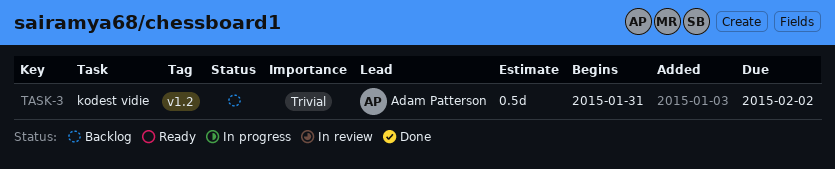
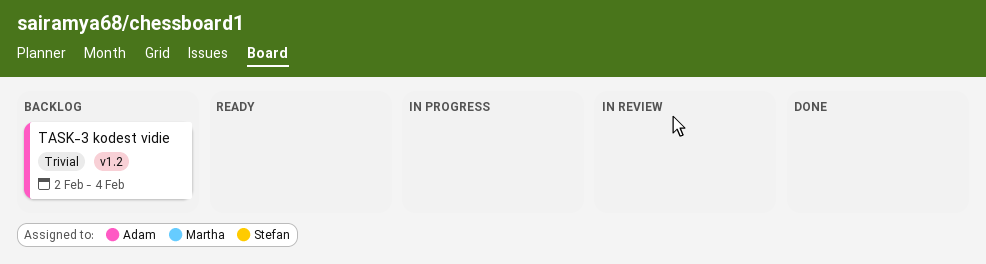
TASK-3, start: Jan 31 -> Feb 2
TASK-3, due: Feb 2 -> Feb 4

